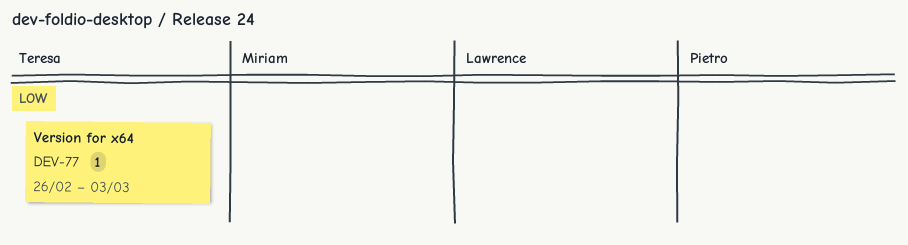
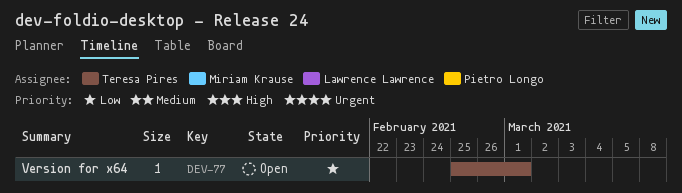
DEV-77, start: Feb 26 -> Feb 25
DEV-77, due: Mar 3 -> Mar 1

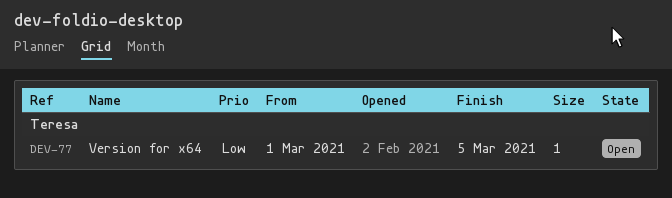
DEV-77, start: Feb 25 -> Mar 1
DEV-77, due: Mar 1 -> Mar 5

